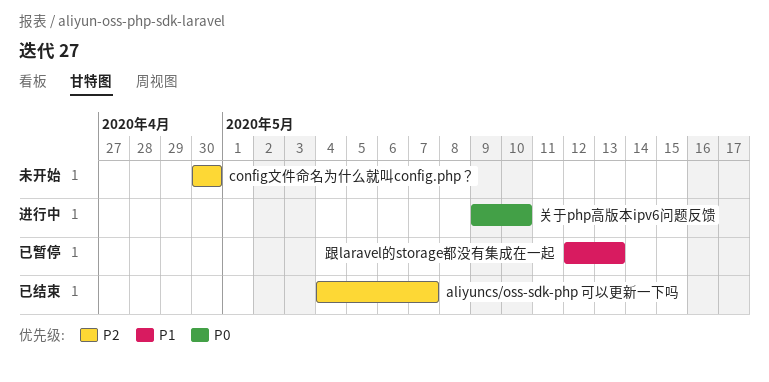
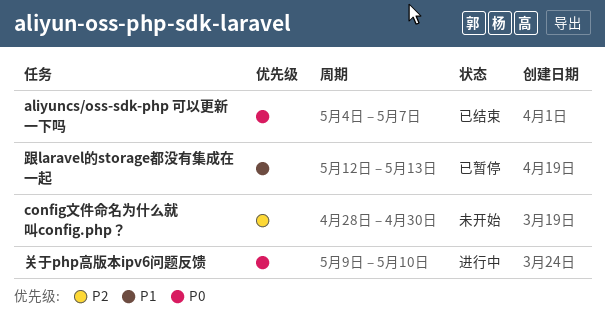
aliyuncs/oss-sdk-php 可以更新一下吗, priority: P2 -> P0
config文件命名为什么就叫config.php？, start: Apr 30 -> Apr 28

